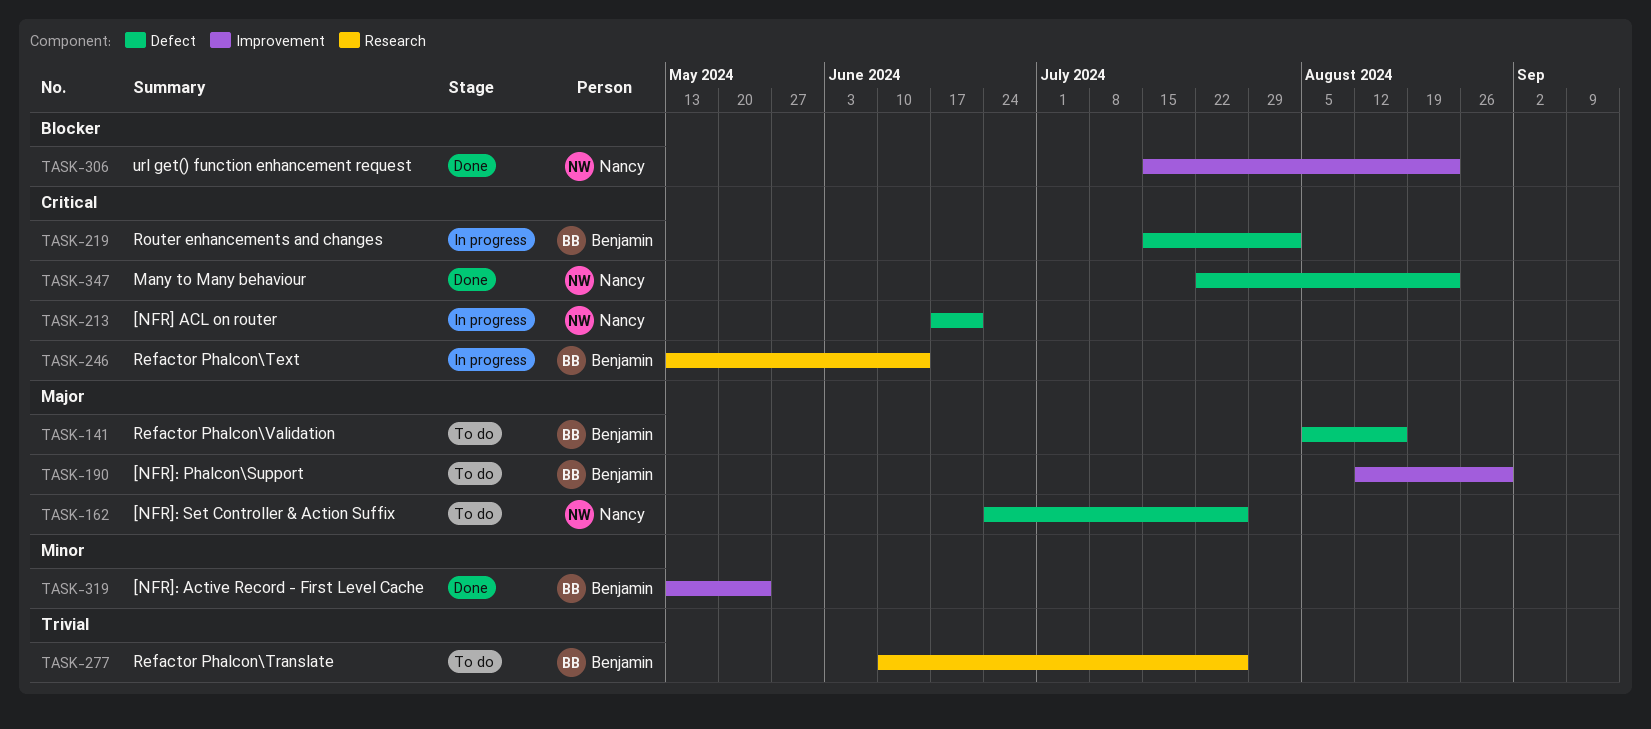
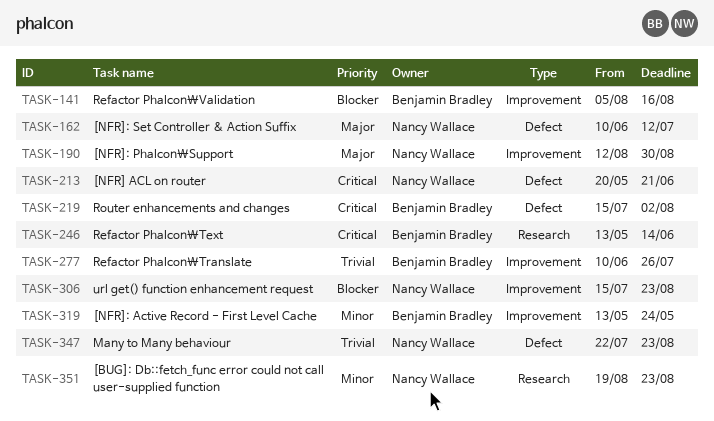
TASK-141, priority: Major -> Blocker
TASK-141, label: Defect -> Improvement
TASK-162, start: Jun 24 -> Jun 10
TASK-162, due: Jul 26 -> Jul 12
TASK-190, owner: Benjamin Bradley -> Nancy Wallace
TASK-213, start: Jun 17 -> May 20
TASK-277, label: Research -> Improvement
TASK-347, priority: Critical -> Trivial
TASK-351: none -> present

